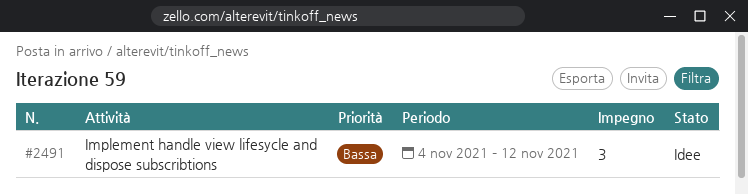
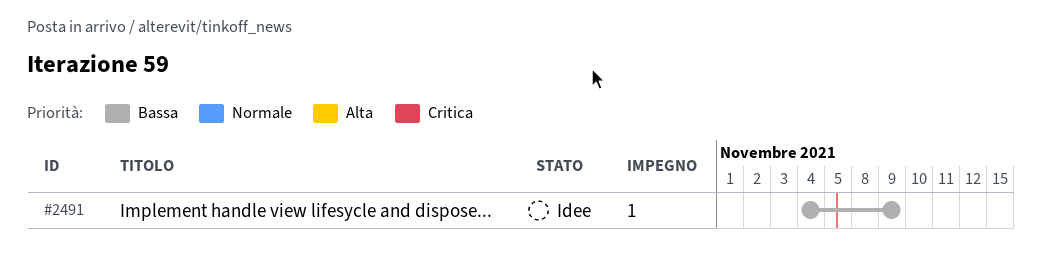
#2491, estimate: 3 -> 1
#2491, due: Nov 12 -> Nov 9

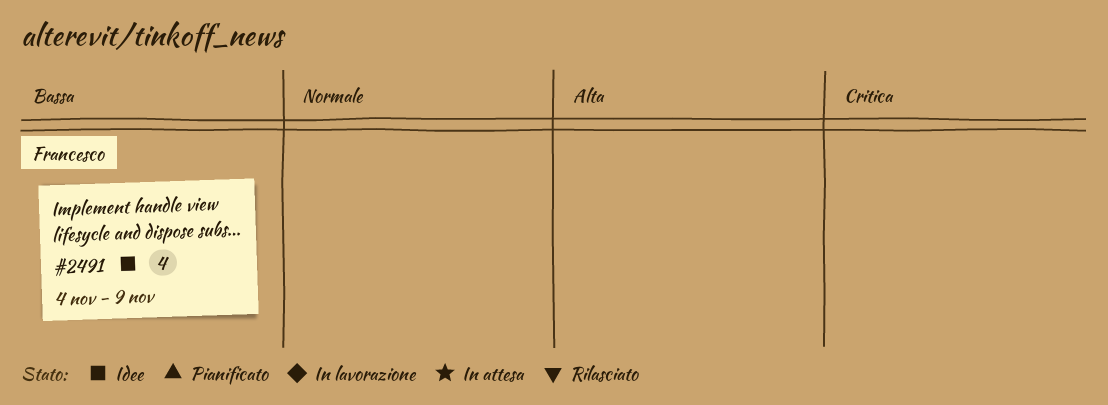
#2491, estimate: 1 -> 4

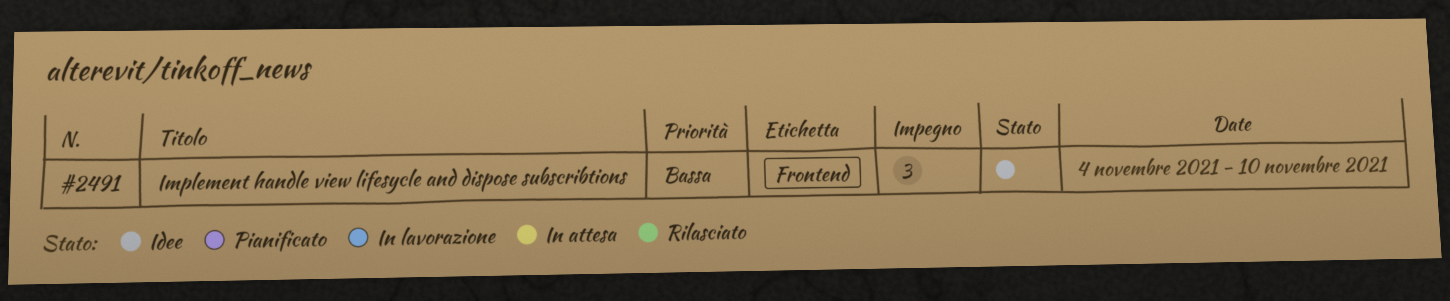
#2491, estimate: 4 -> 3
#2491, due: Nov 9 -> Nov 10

